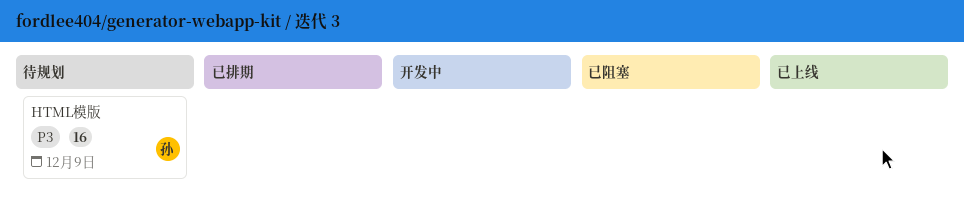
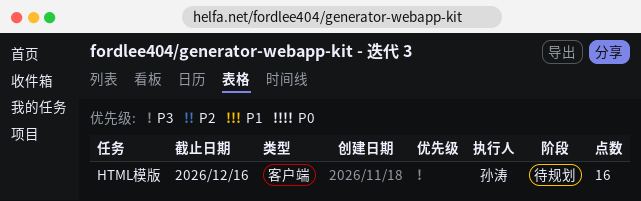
HTML模版, due: Dec 9 -> Dec 16

